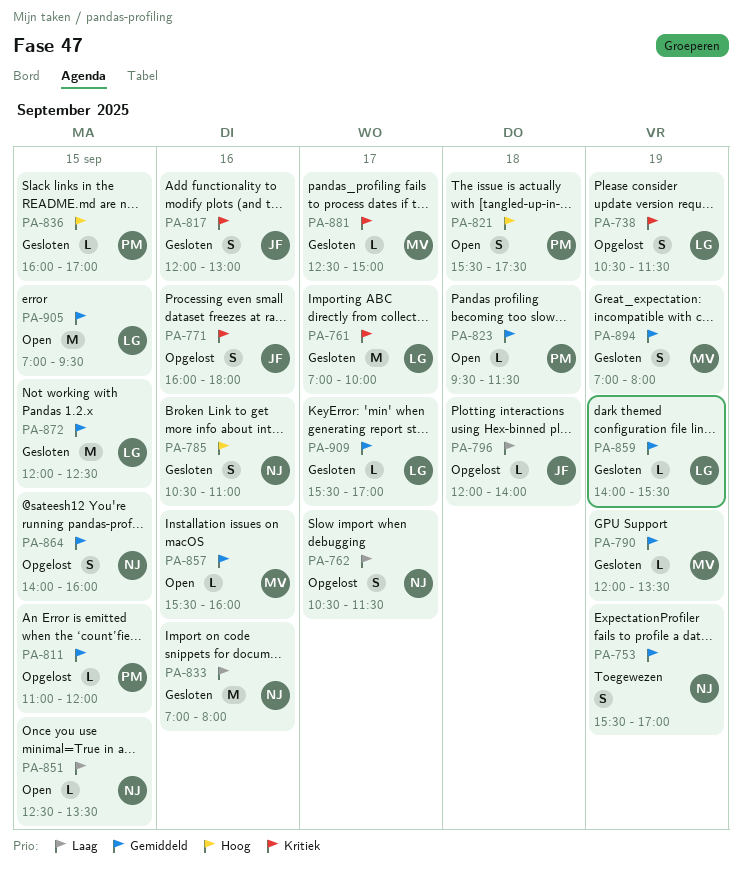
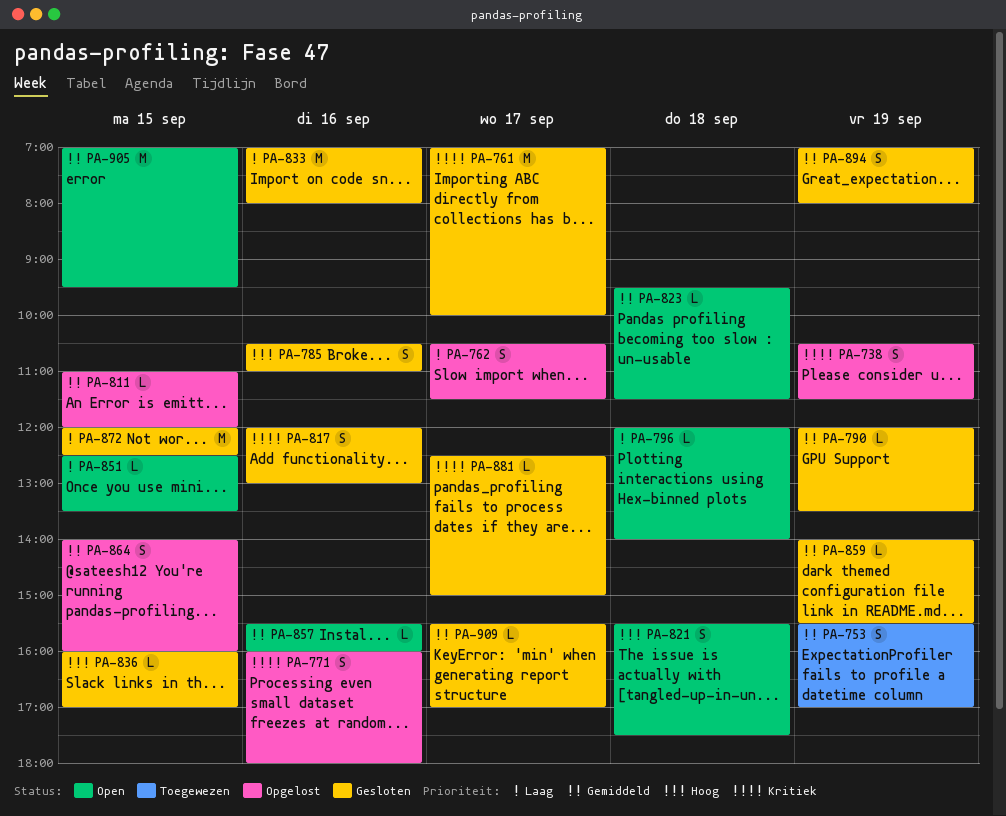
PA-796, status: Opgelost -> Open
PA-872, priority: Gemiddeld -> Laag

